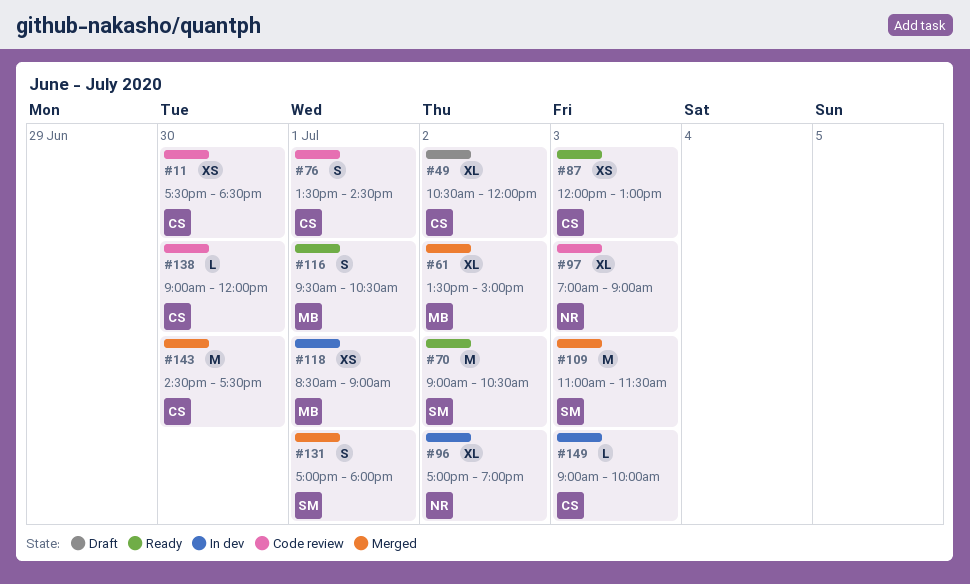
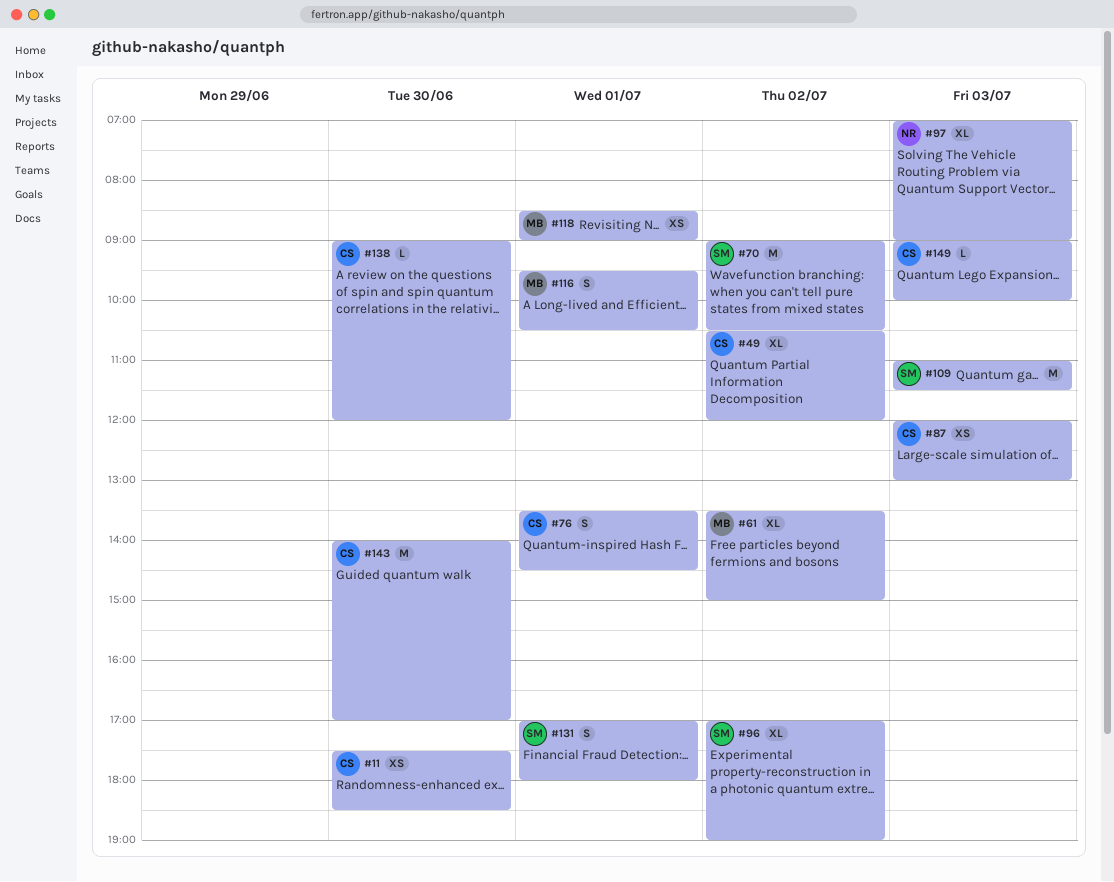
#96, owner: NR -> SM
#143, begins: 14:30 -> 14:00
#143, ends: 17:30 -> 17:00

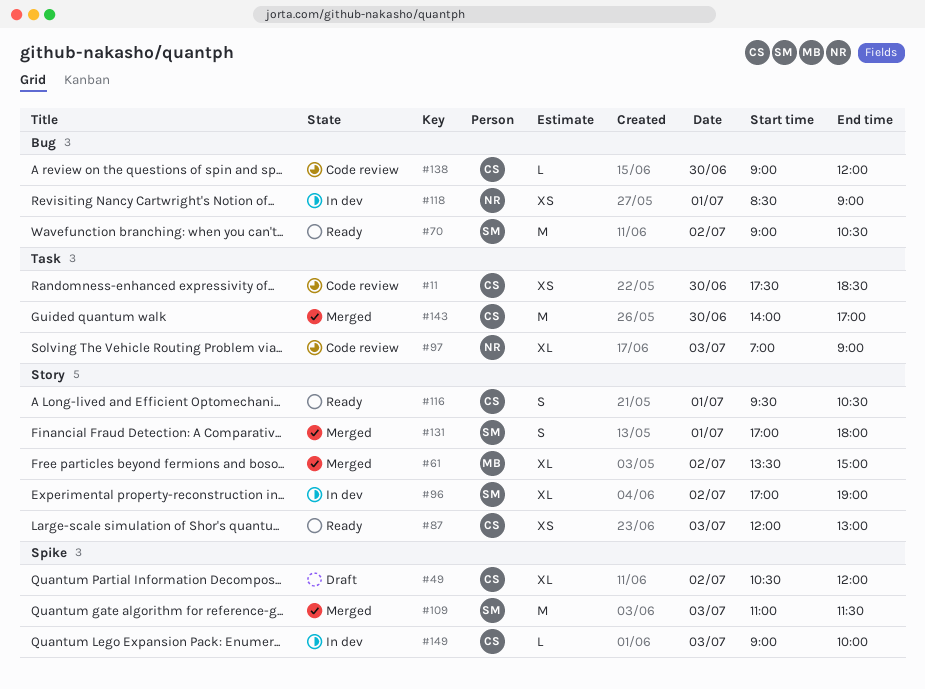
#76: present -> none
#116, owner: MB -> CS
#118, owner: MB -> NR

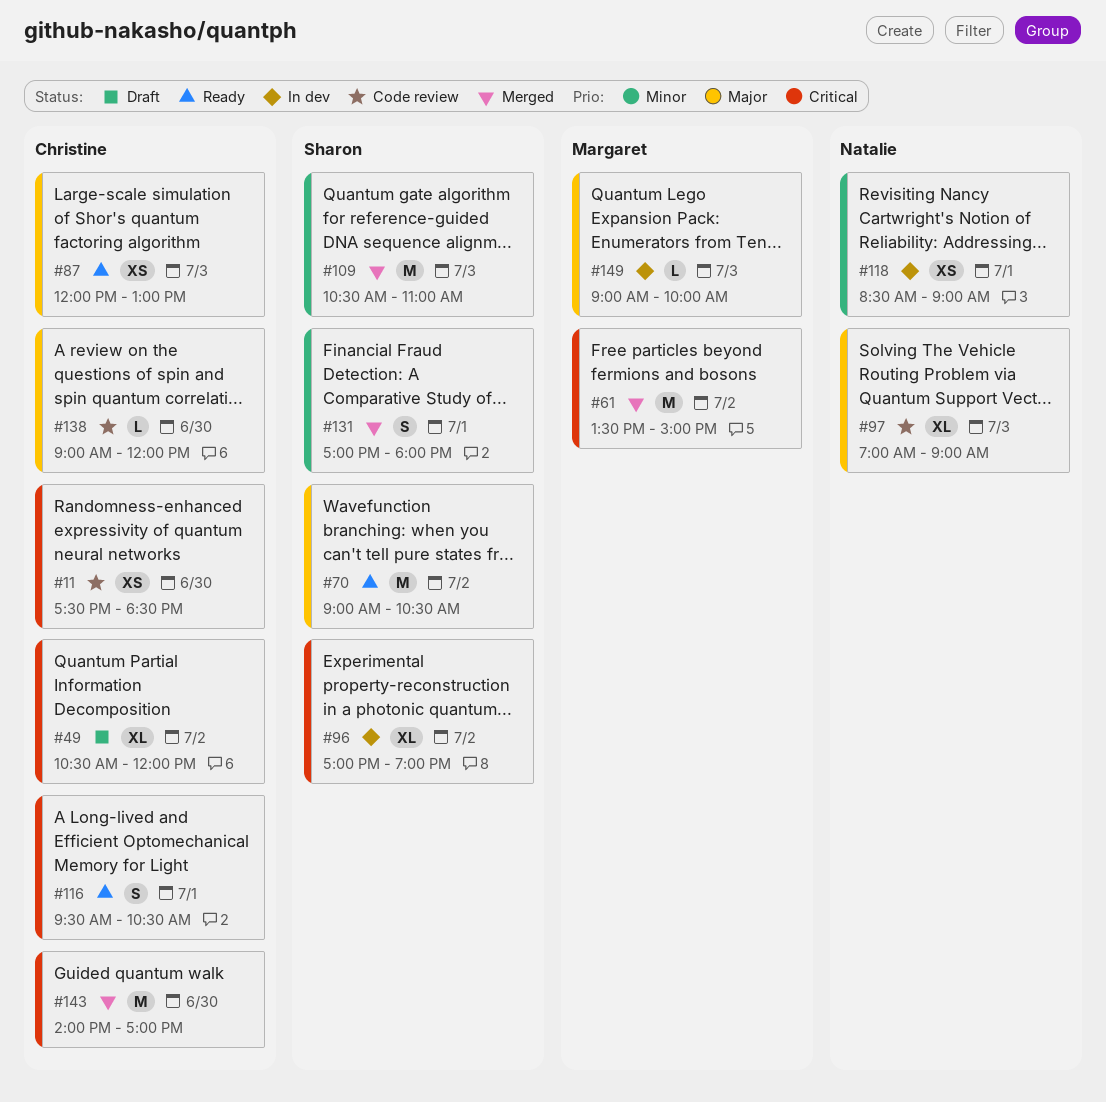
#61, estimate: XL -> M
#109, begins: 11:00 -> 10:30
#109, ends: 11:30 -> 11:00
#149, owner: Christine -> Margaret

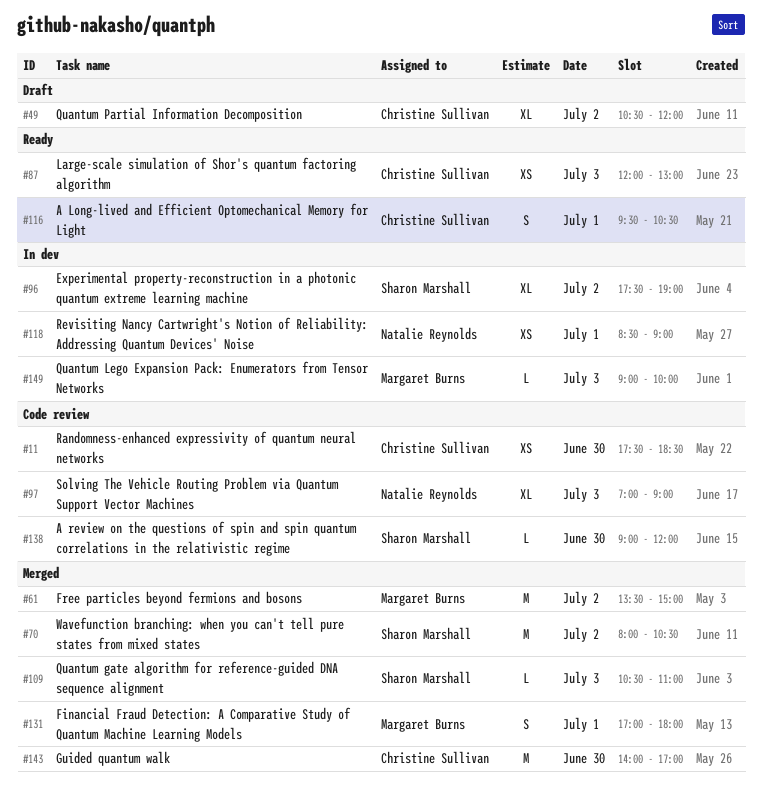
#70, status: Ready -> Merged
#70, begins: 09:00 -> 08:00
#96, begins: 17:00 -> 17:30
#109, estimate: M -> L
#131, owner: Sharon Marshall -> Margaret Burns
#138, owner: Christine Sullivan -> Sharon Marshall

